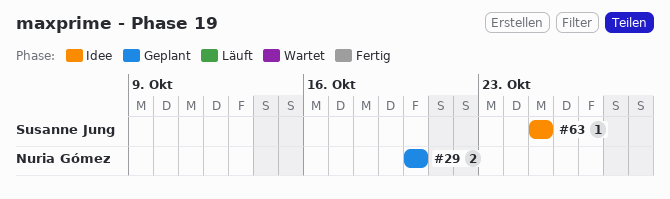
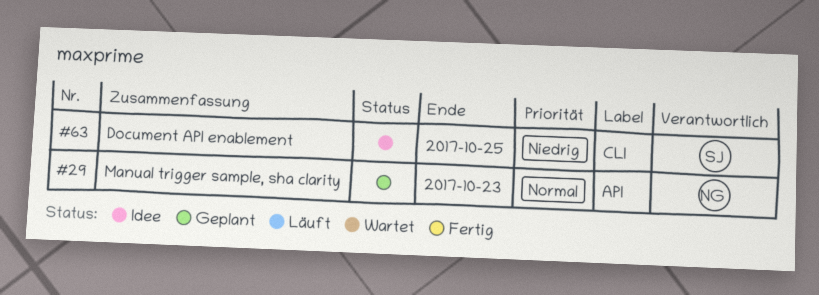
#29, due: Oct 20 -> Oct 23

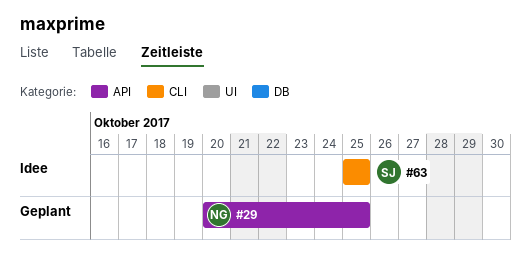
#29, due: Oct 23 -> Oct 25

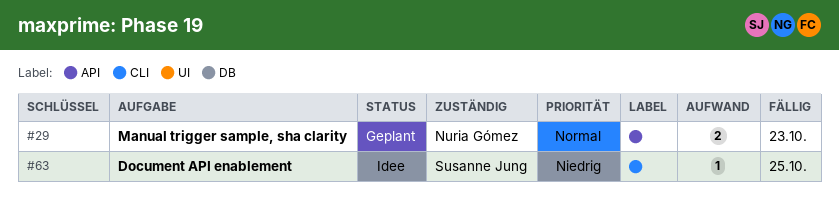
#29, due: Oct 25 -> Oct 23

